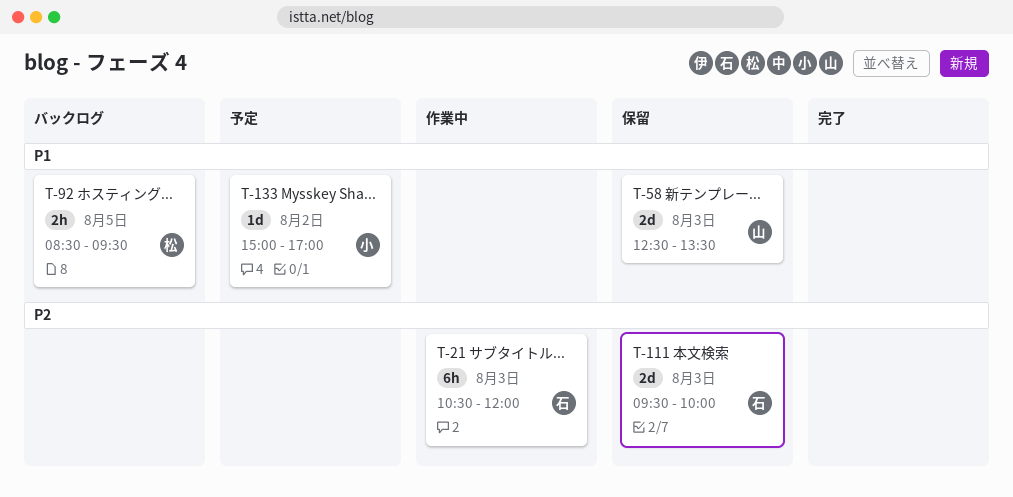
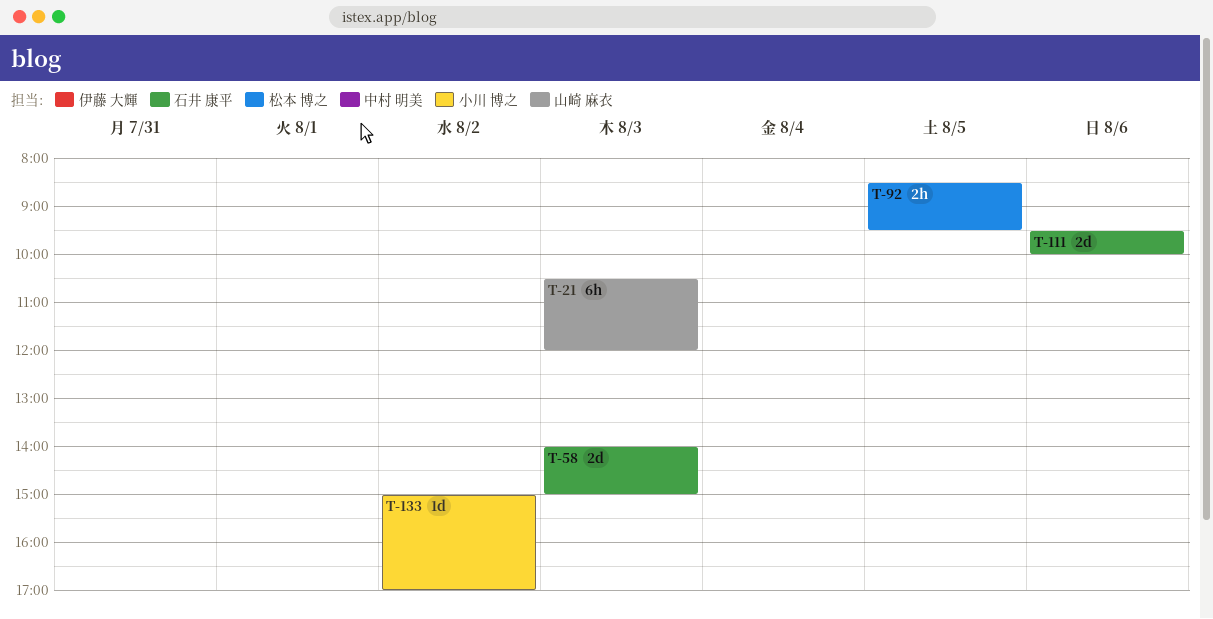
T-21, owner: 石井 康平 -> 山崎 麻衣
T-58, owner: 山崎 麻衣 -> 石井 康平
T-58, begins: 12:30 -> 14:00
T-58, ends: 13:30 -> 15:00
T-111, day: Aug 3 -> Aug 6

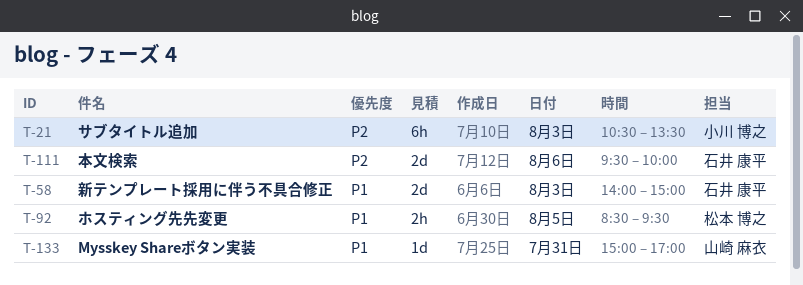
T-21, owner: 山崎 麻衣 -> 小川 博之
T-21, ends: 12:00 -> 13:30
T-133, owner: 小川 博之 -> 山崎 麻衣
T-133, day: Aug 2 -> Jul 31

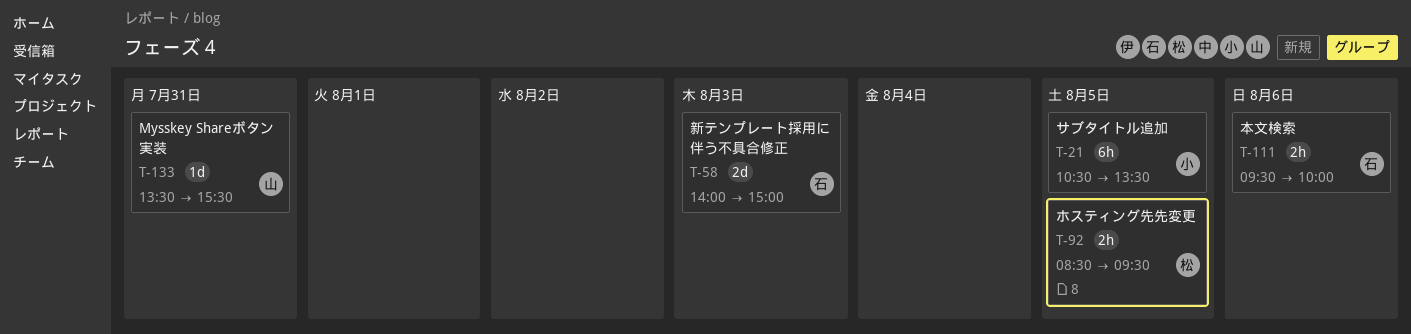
T-21, day: Aug 3 -> Aug 5
T-111, estimate: 2d -> 2h
T-133, begins: 15:00 -> 13:30
T-133, ends: 17:00 -> 15:30

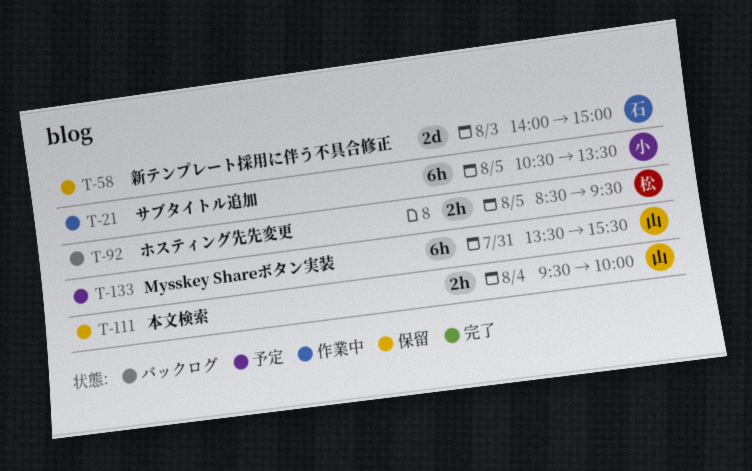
T-111, owner: 石 -> 山
T-111, day: Aug 6 -> Aug 4
T-133, estimate: 1d -> 6h

